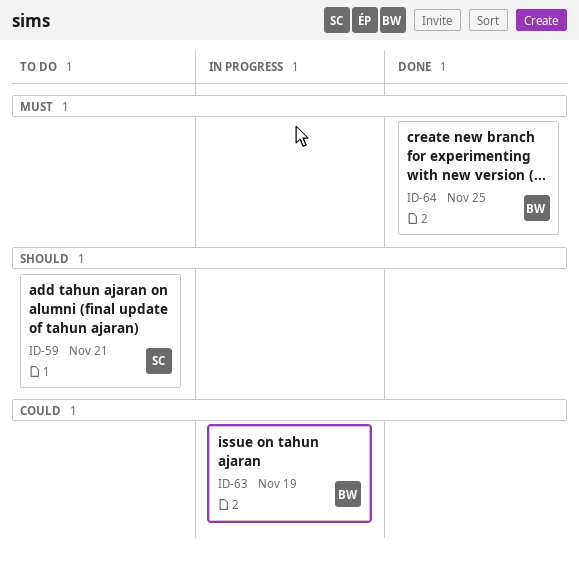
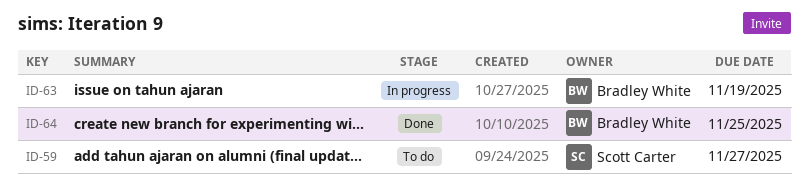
ID-59, due: Nov 21 -> Nov 27

